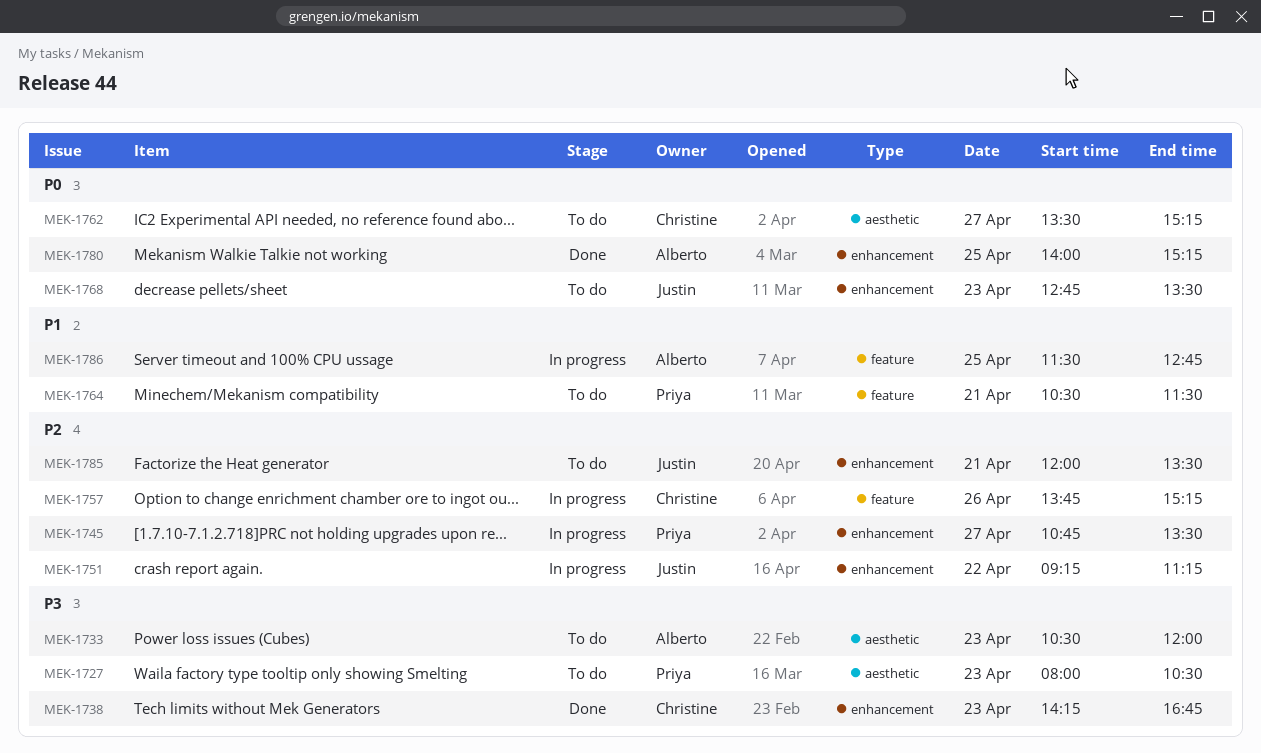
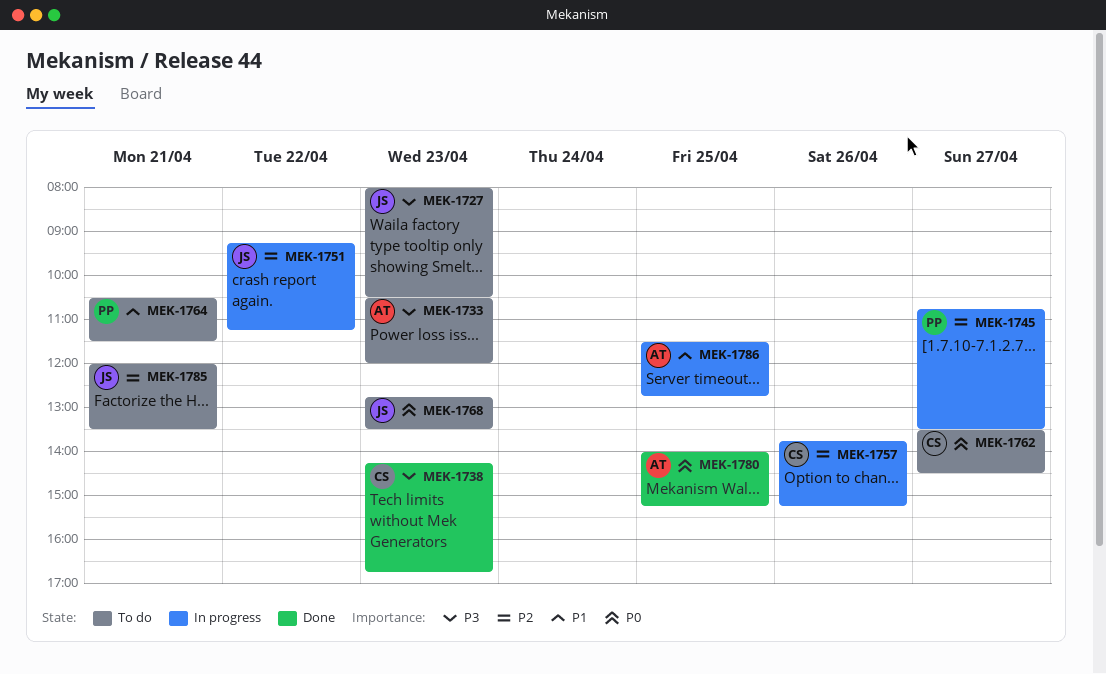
MEK-1727, owner: Priya -> Justin
MEK-1762, ends: 15:15 -> 14:30

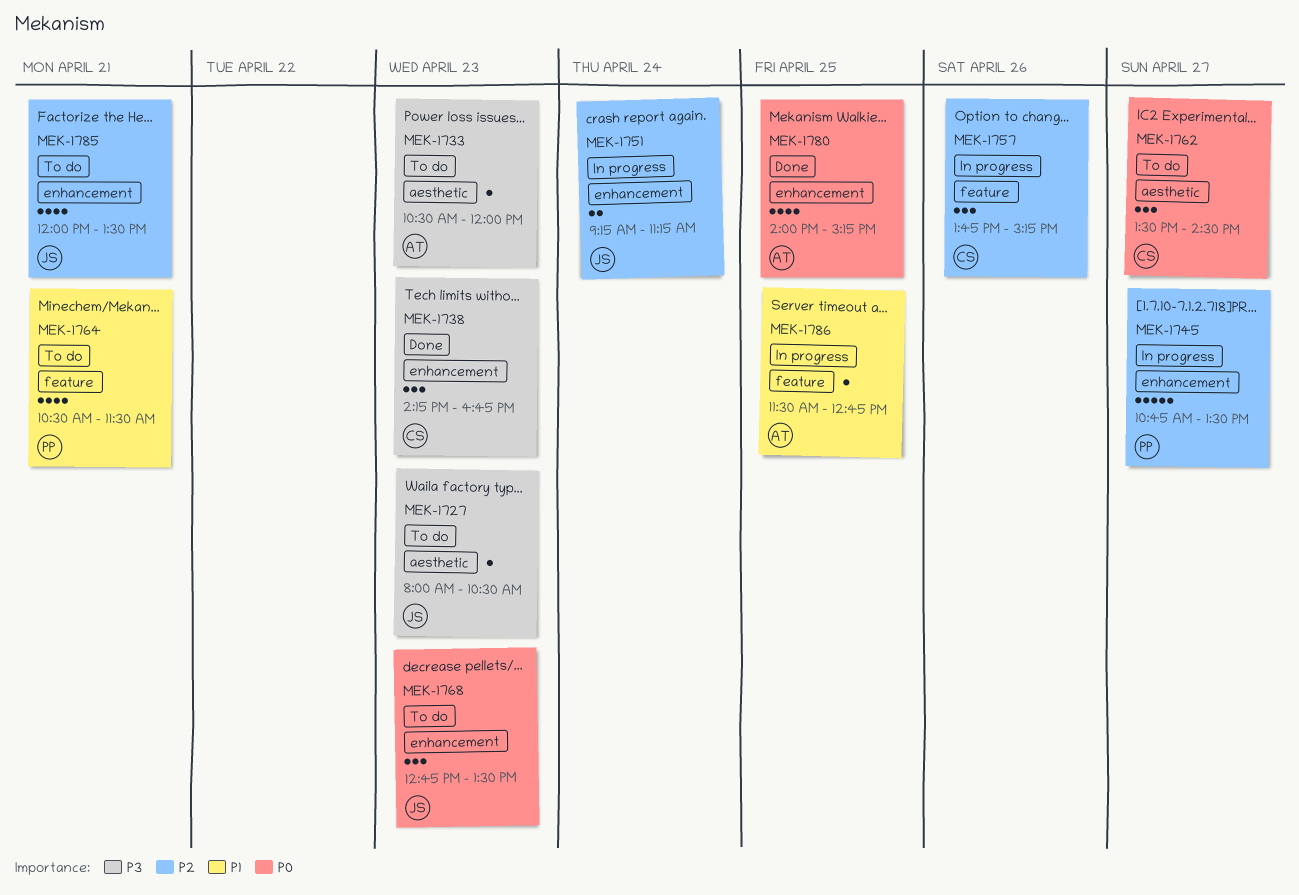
MEK-1751, day: Apr 22 -> Apr 24

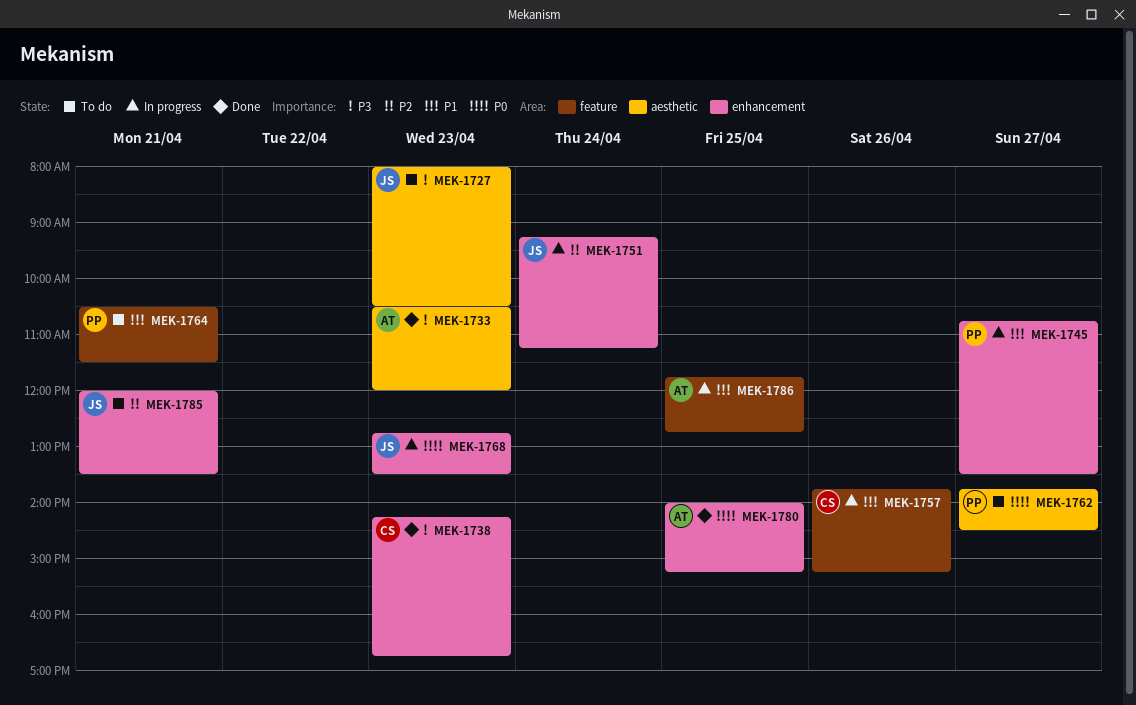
MEK-1733, status: To do -> Done
MEK-1745, priority: P2 -> P1
MEK-1757, priority: P2 -> P1
MEK-1762, owner: CS -> PP
MEK-1762, begins: 13:30 -> 13:45
MEK-1768, status: To do -> In progress
MEK-1786, begins: 11:30 -> 11:45

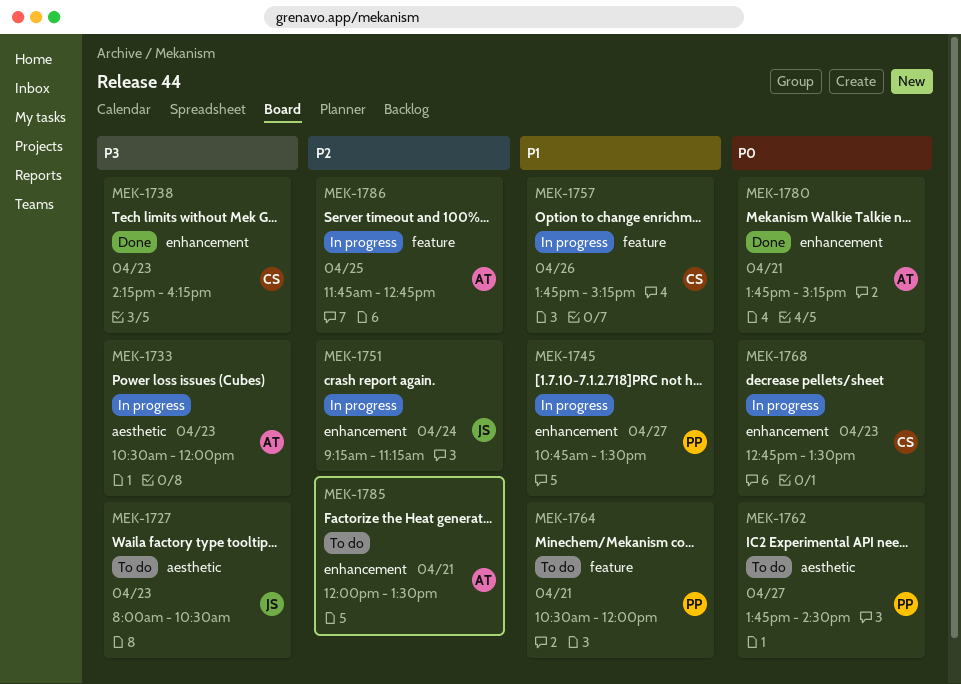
MEK-1733, status: Done -> In progress
MEK-1738, ends: 16:45 -> 16:15
MEK-1764, ends: 11:30 -> 12:00
MEK-1768, owner: JS -> CS
MEK-1780, day: Apr 25 -> Apr 21
MEK-1780, begins: 14:00 -> 13:45
MEK-1785, owner: JS -> AT
MEK-1786, priority: P1 -> P2

